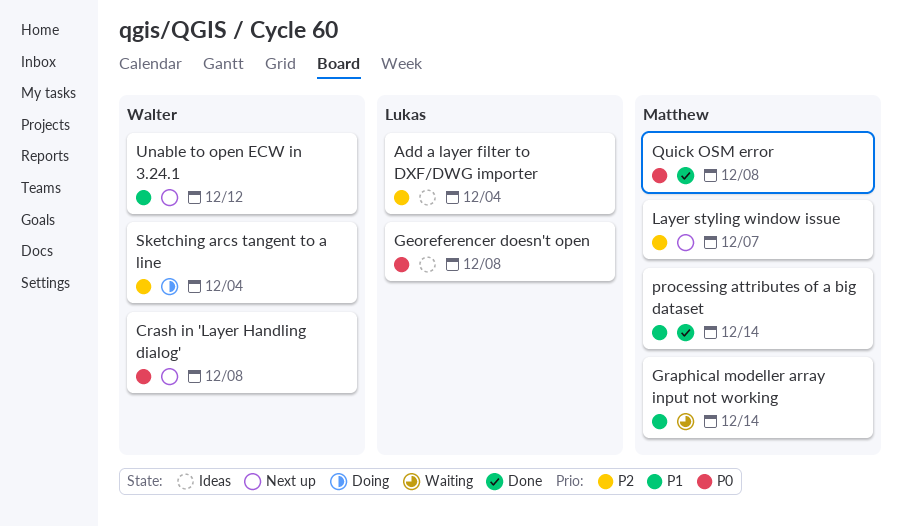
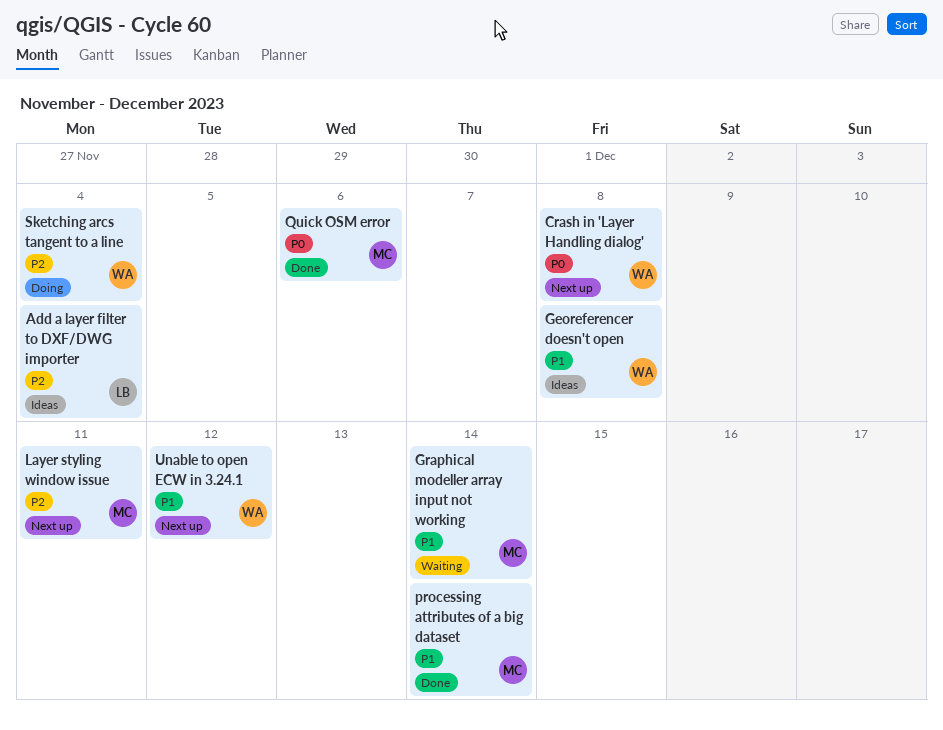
Georeferencer doesn't open, owner: Lukas -> Walter
Georeferencer doesn't open, priority: P0 -> P1
Layer styling window issue, due: Dec 7 -> Dec 11
Quick OSM error, due: Dec 8 -> Dec 6

